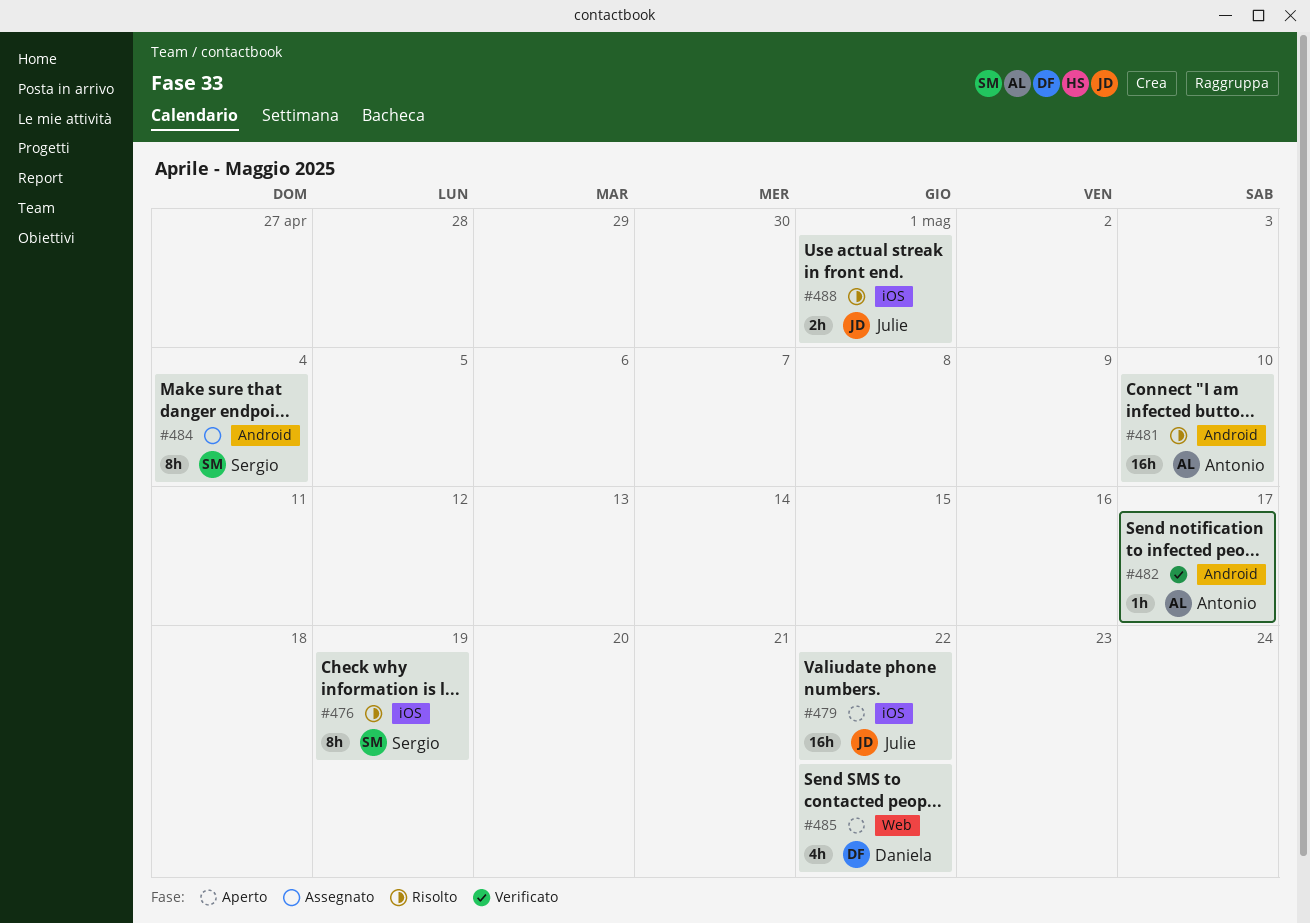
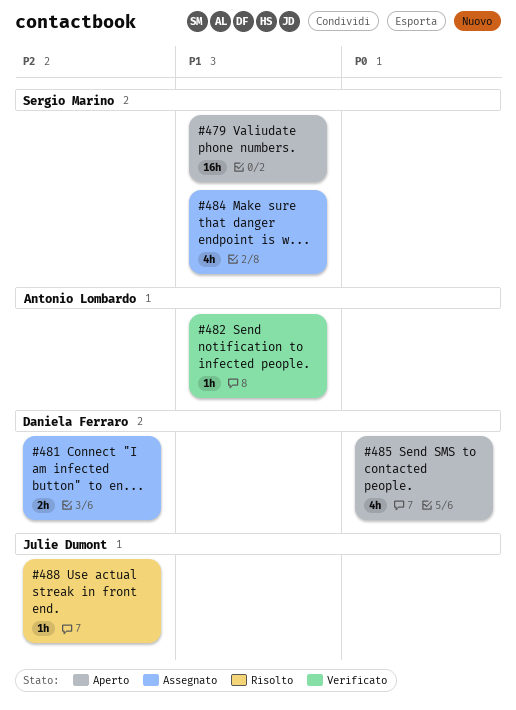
#476: present -> none
#479, owner: Julie Dumont -> Sergio Marino
#481, status: Risolto -> Assegnato
#481, owner: Antonio Lombardo -> Daniela Ferraro
#481, estimate: 16h -> 2h
#484, estimate: 8h -> 4h
#488, estimate: 2h -> 1h

